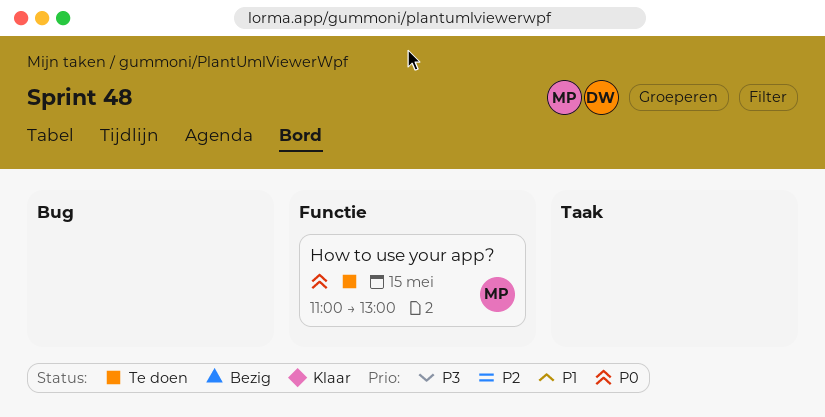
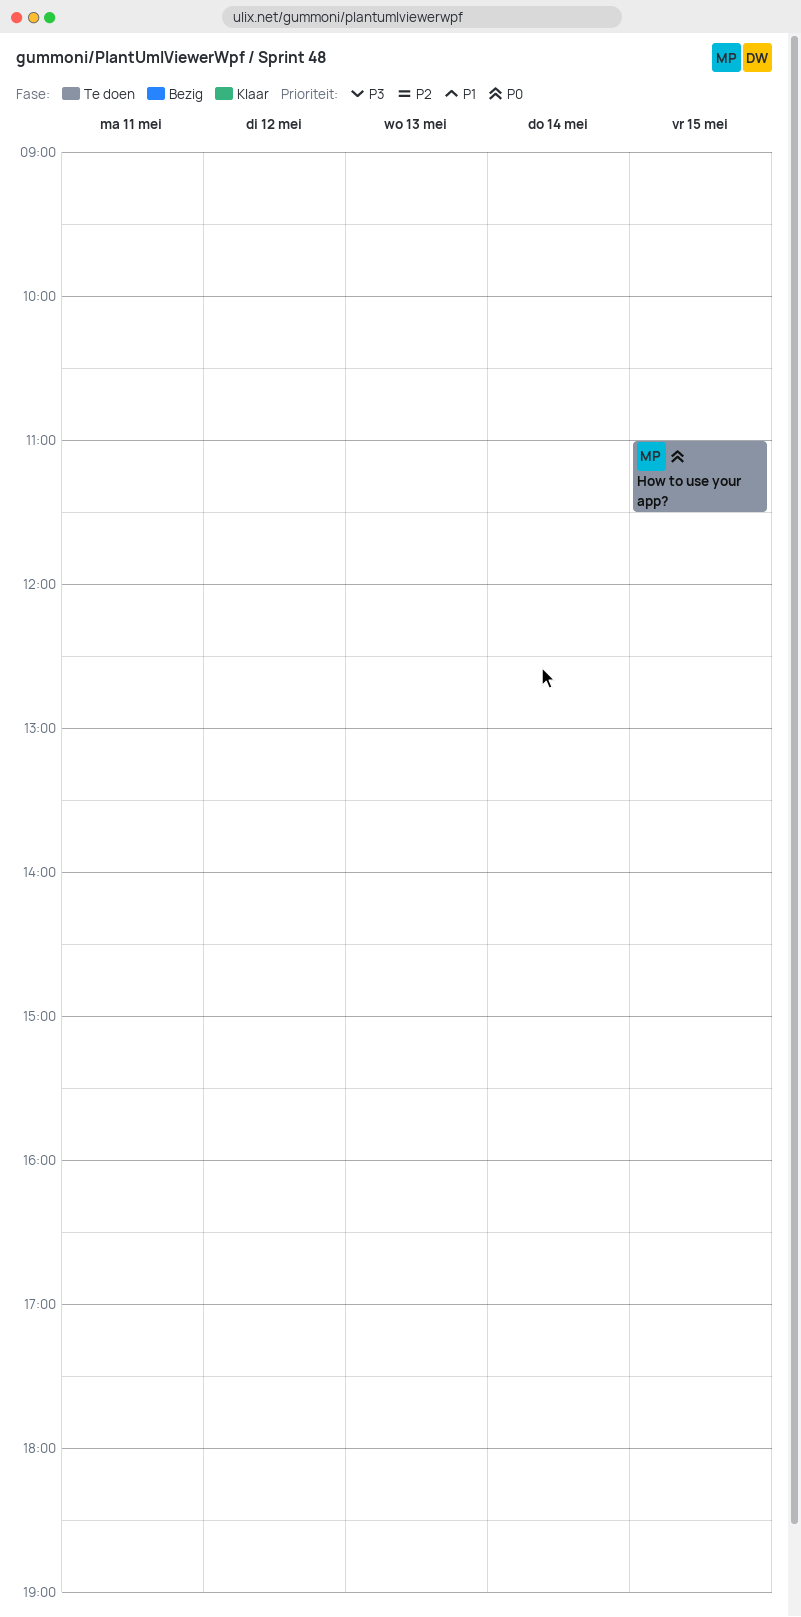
How to use your app?, ends: 13:00 -> 11:30

